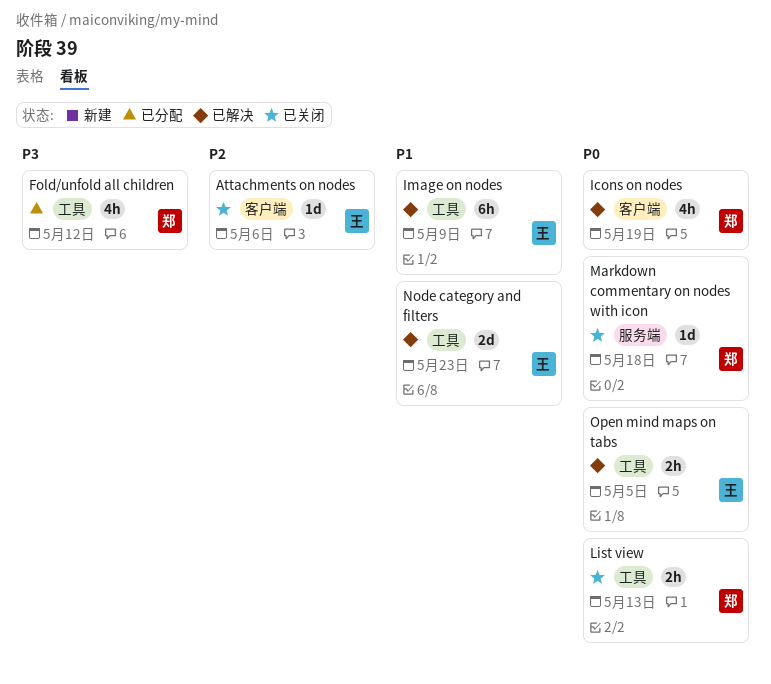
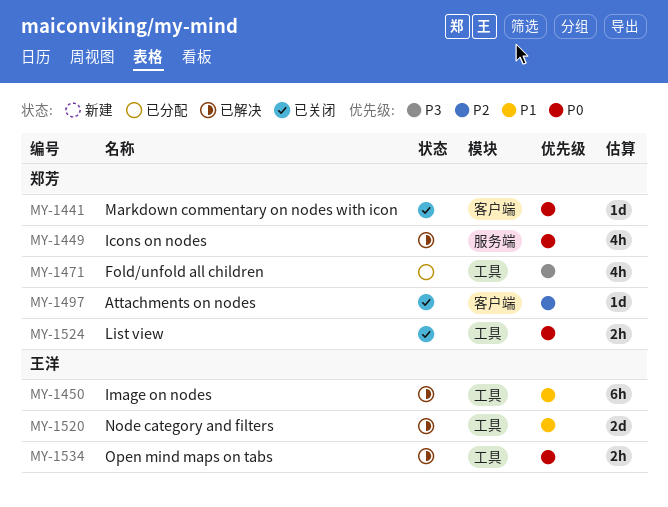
Attachments on nodes, owner: 王洋 -> 郑芳
Icons on nodes, label: 客户端 -> 服务端
Markdown commentary on nodes with icon, label: 服务端 -> 客户端

